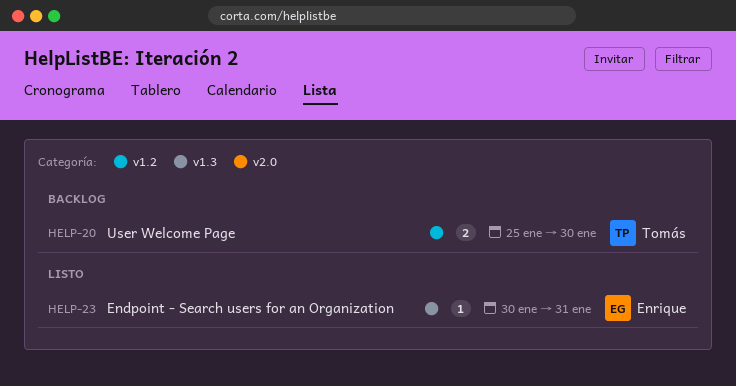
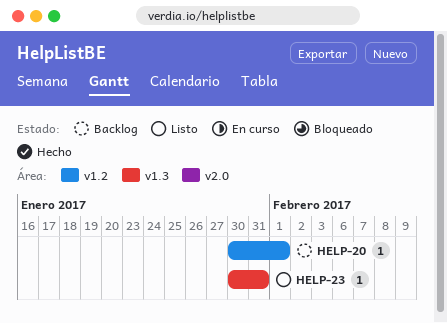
HELP-20, estimate: 2 -> 1
HELP-20, start: Jan 25 -> Jan 30
HELP-20, due: Jan 30 -> Feb 1

